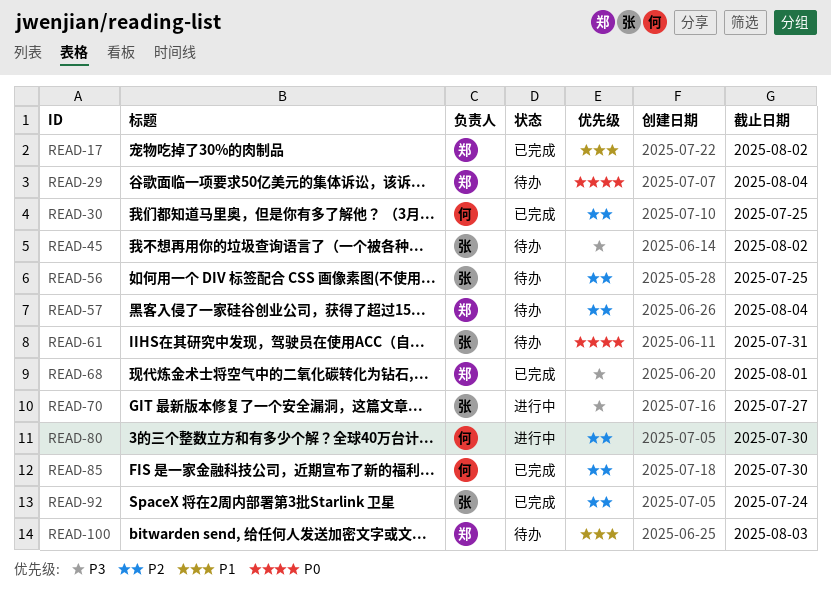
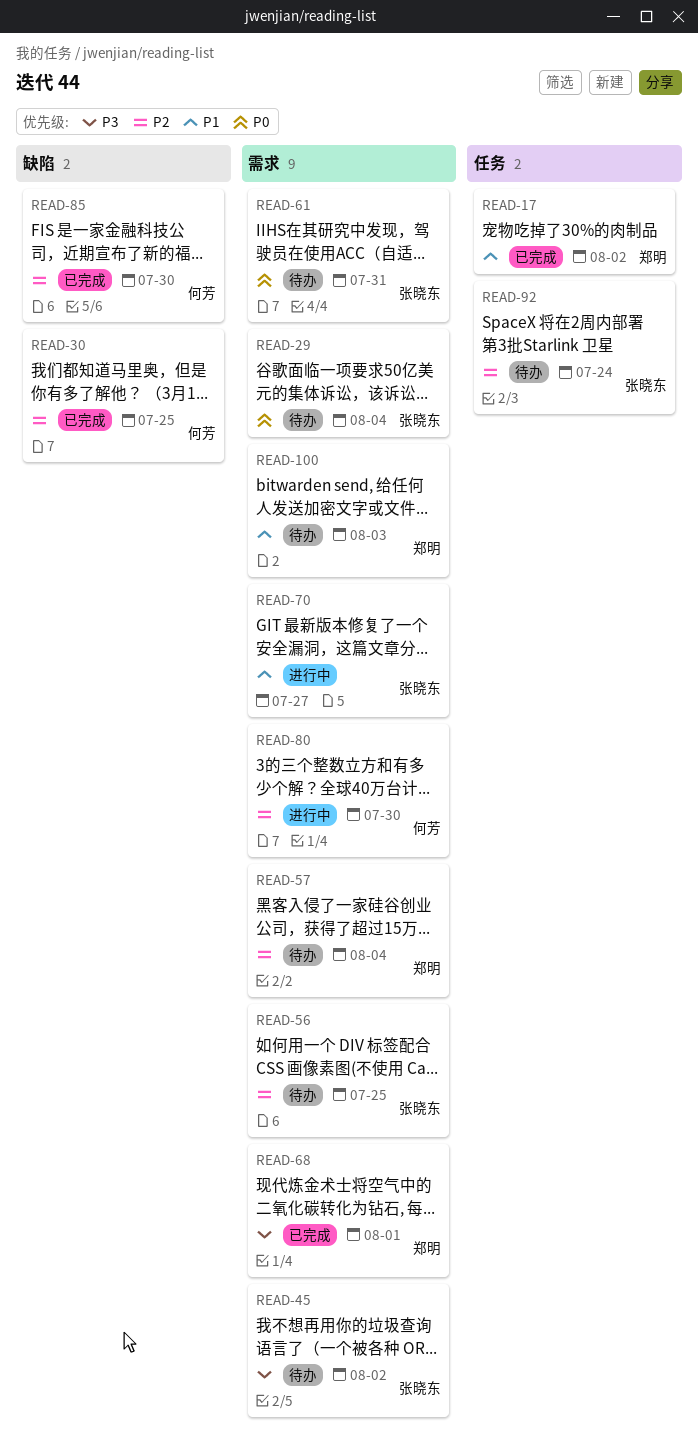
READ-29, owner: 郑明 -> 张晓东
READ-70, priority: P3 -> P1
READ-92, status: 已完成 -> 待办

